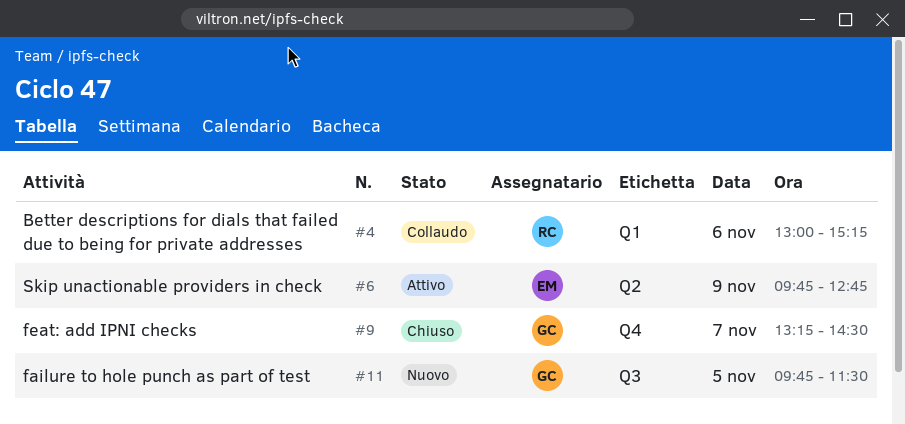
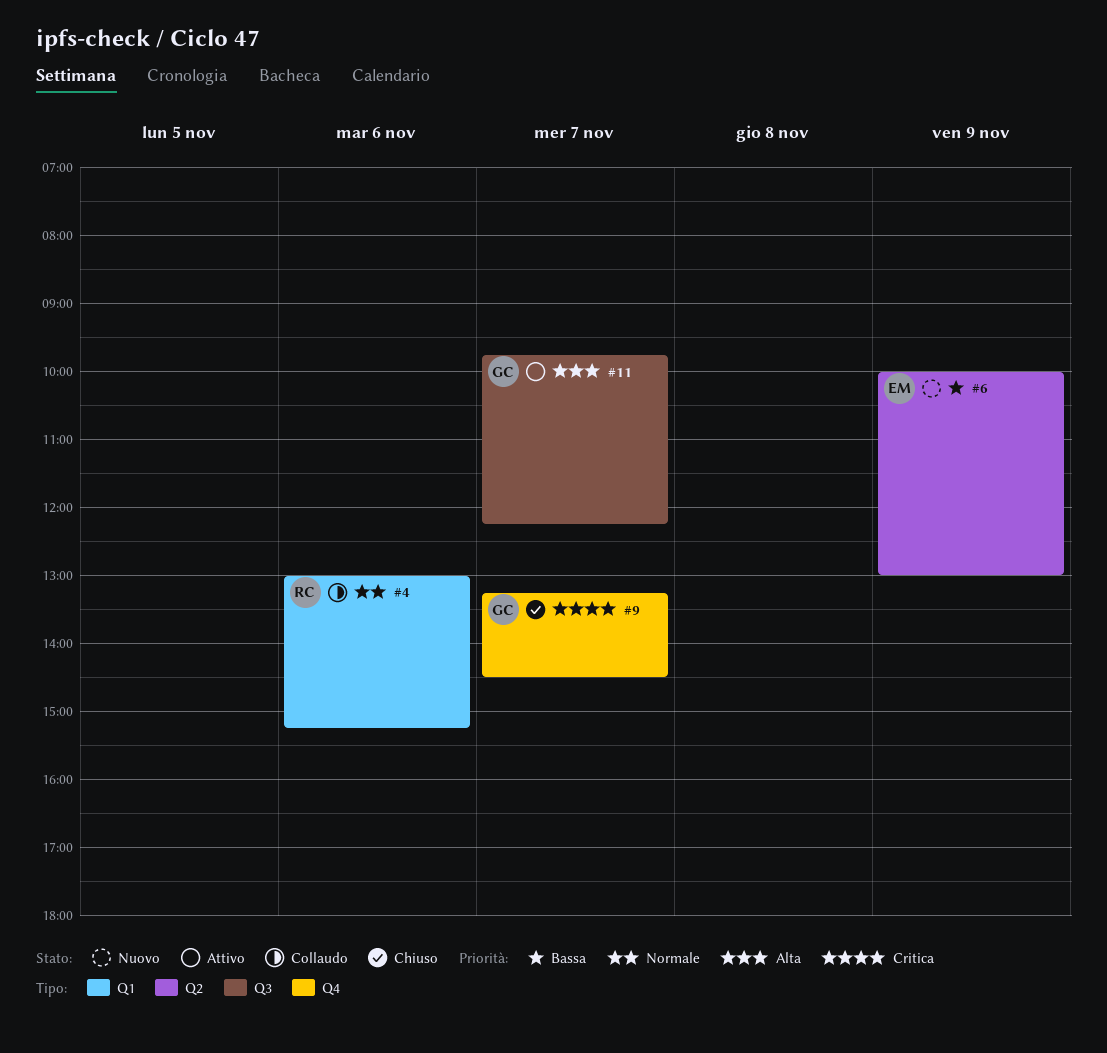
#6, status: Attivo -> Nuovo
#6, begins: 09:45 -> 10:00
#6, ends: 12:45 -> 13:00
#11, status: Nuovo -> Attivo
#11, day: Nov 5 -> Nov 7
#11, ends: 11:30 -> 12:15

